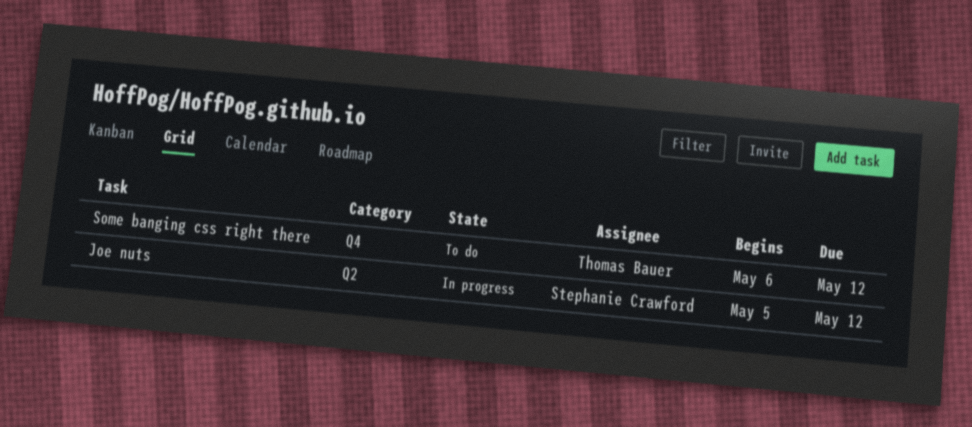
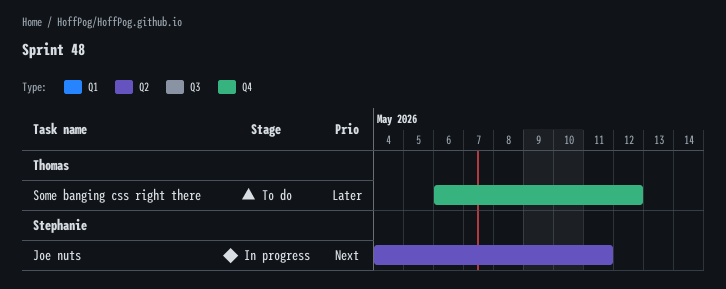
Joe nuts, start: May 5 -> May 4
Joe nuts, due: May 12 -> May 11

